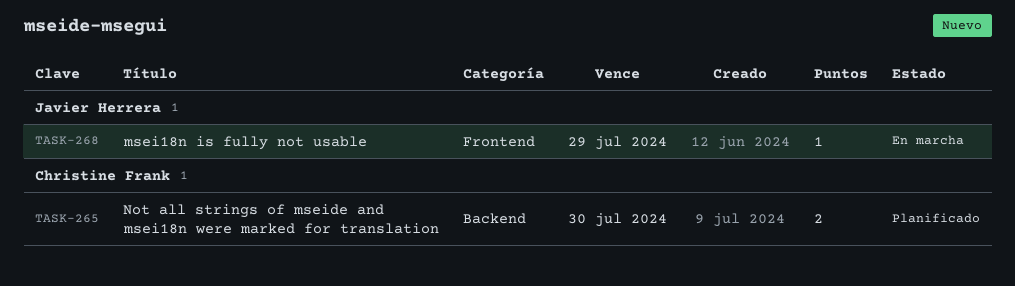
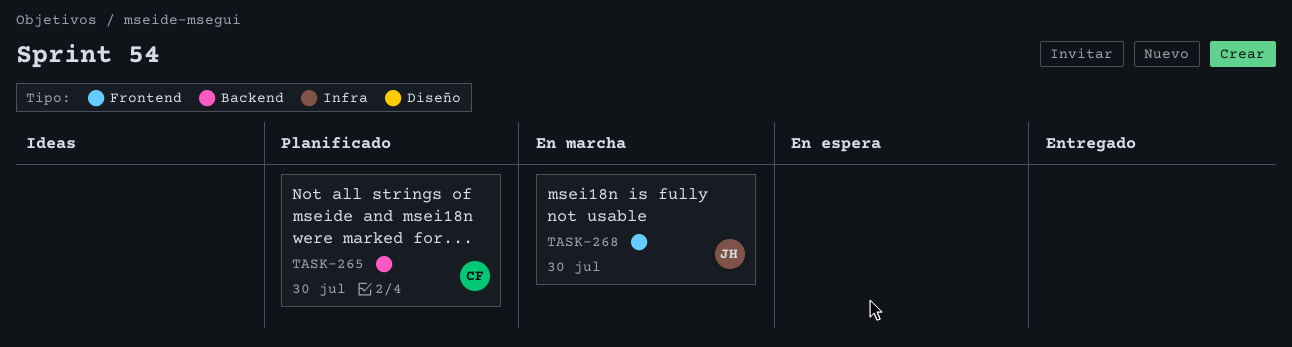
TASK-268, due: Jul 29 -> Jul 30

